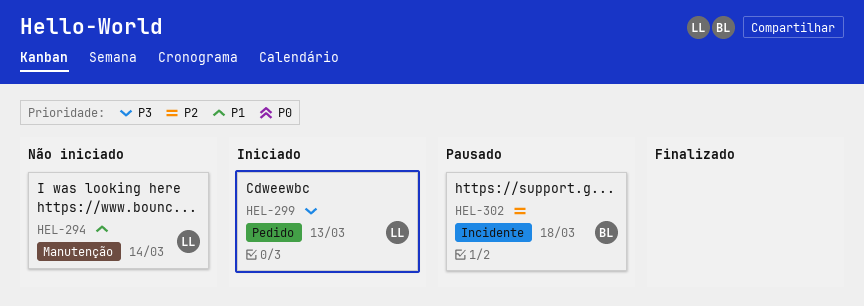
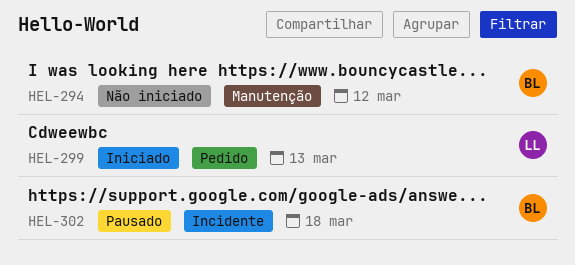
HEL-294, owner: LL -> BL
HEL-294, due: Mar 14 -> Mar 12

